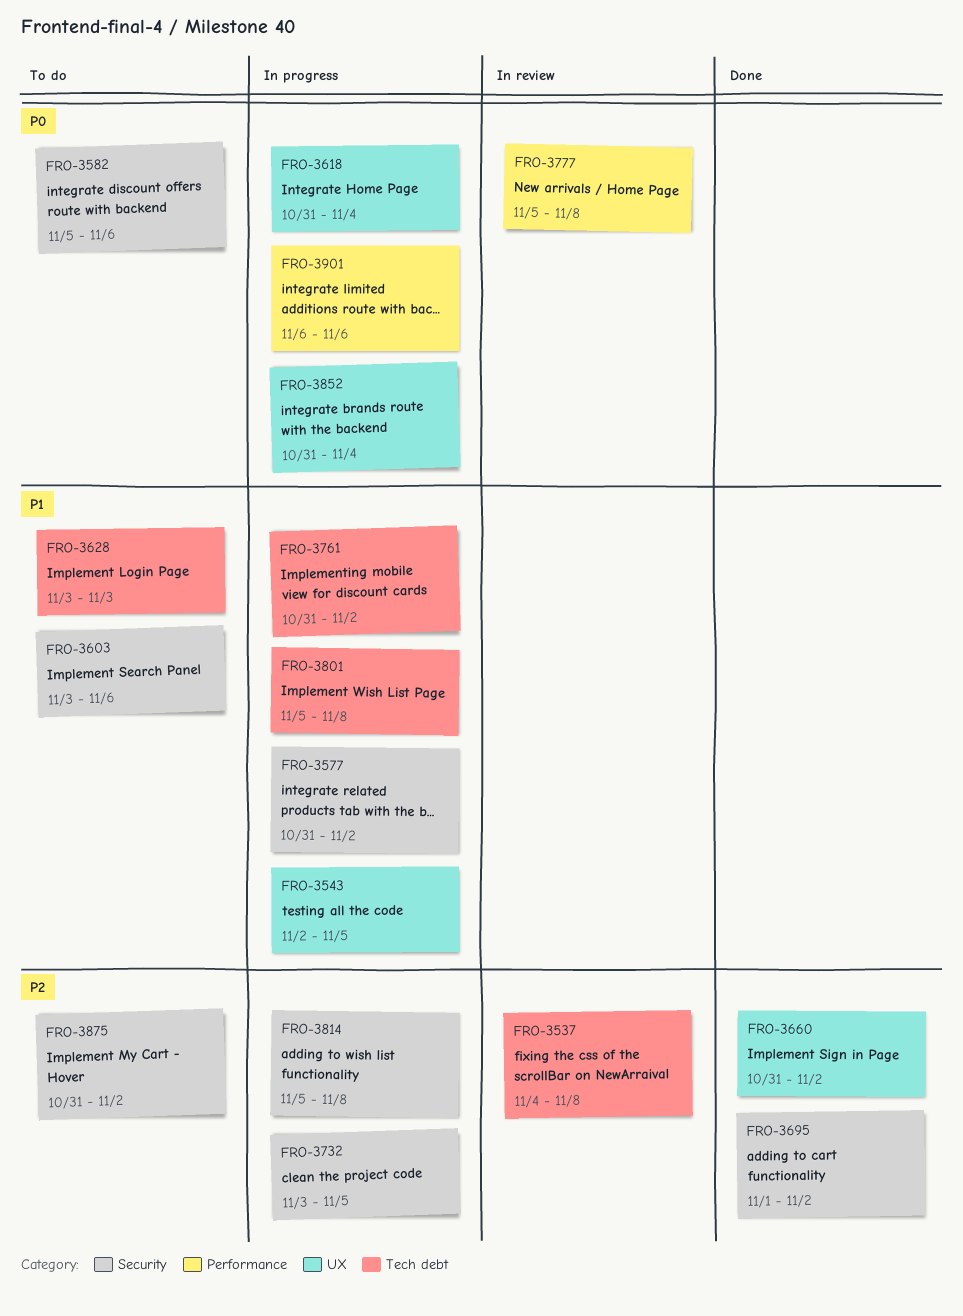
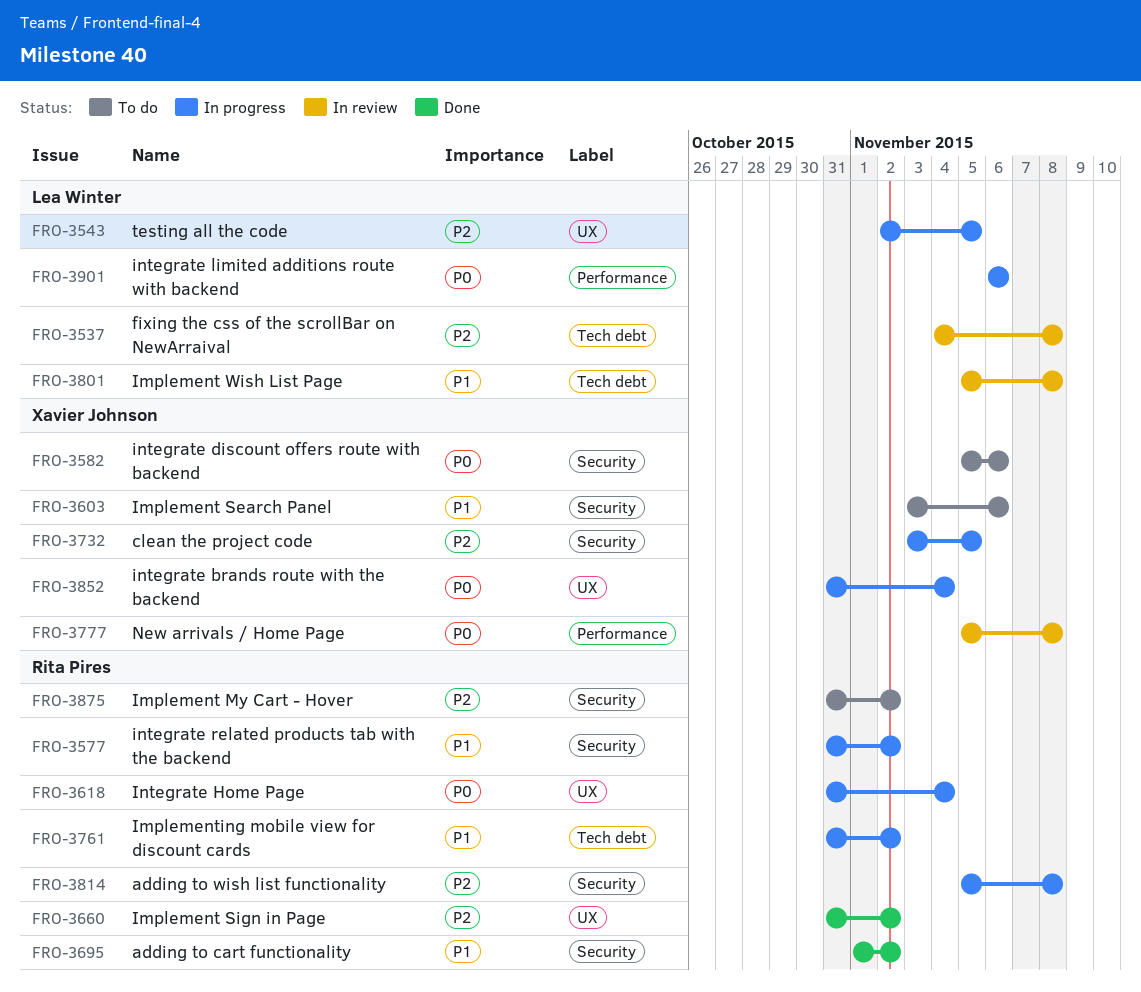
FRO-3543, priority: P1 -> P2
FRO-3628: present -> none
FRO-3695, priority: P2 -> P1
FRO-3801, status: In progress -> In review

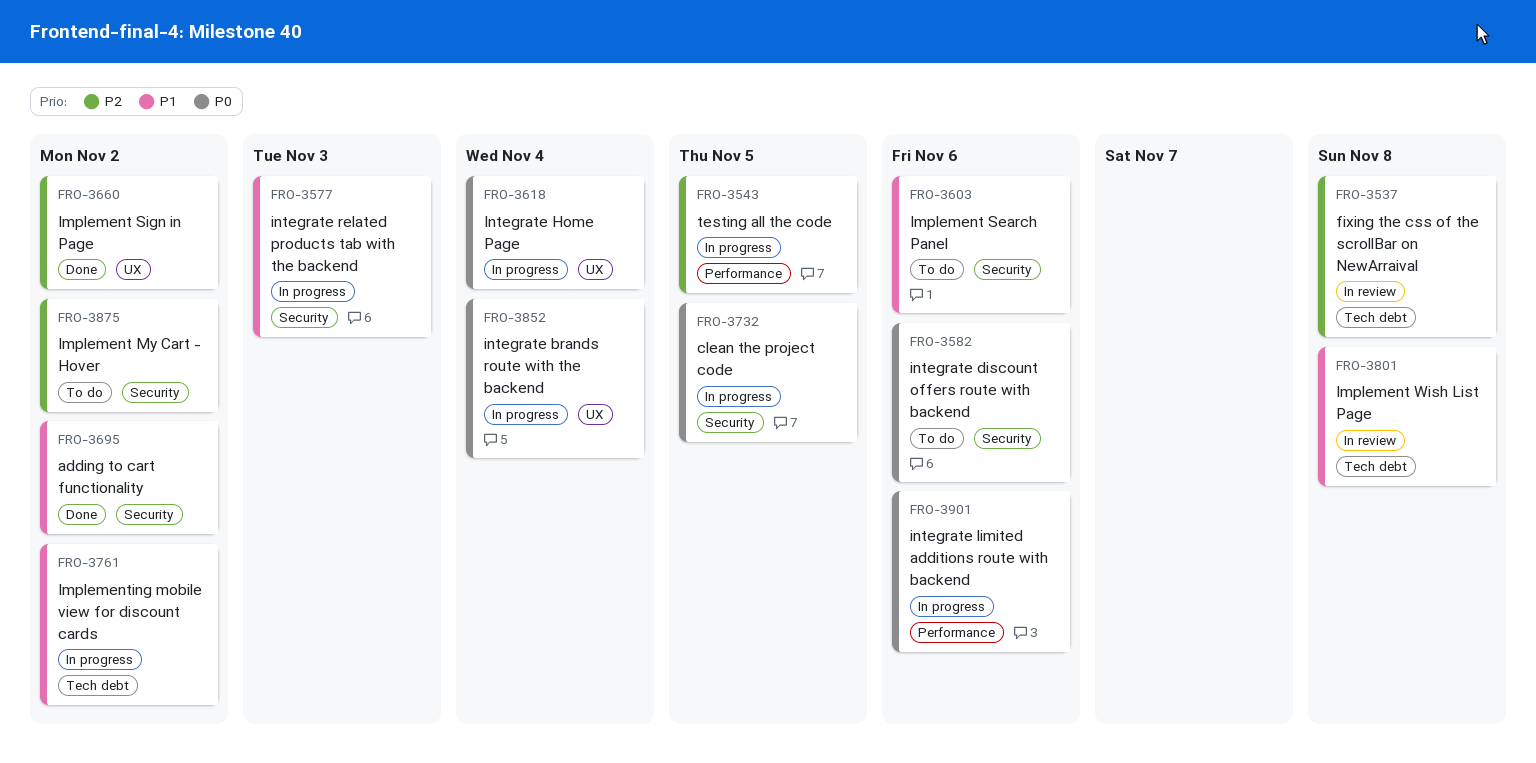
FRO-3543, label: UX -> Performance
FRO-3577, due: Nov 2 -> Nov 3
FRO-3732, priority: P2 -> P0
FRO-3777: present -> none
FRO-3814: present -> none

